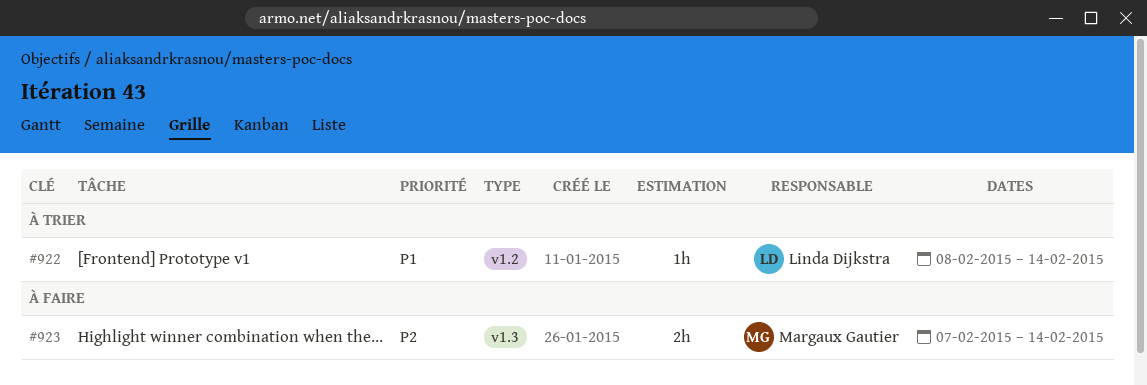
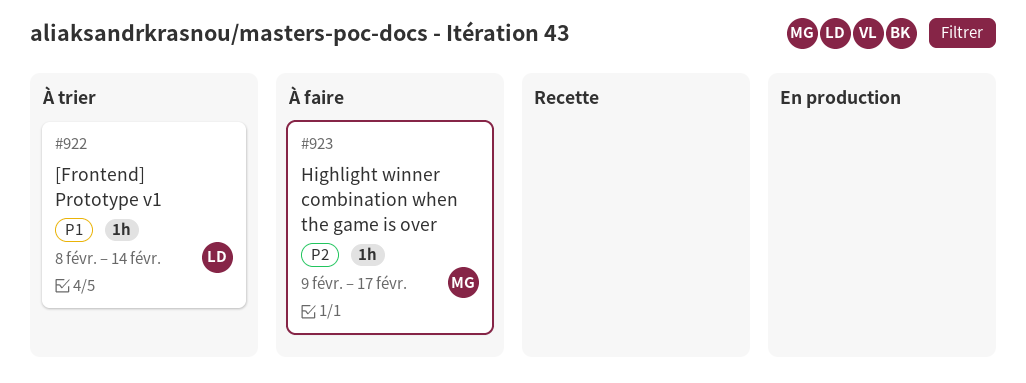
#923, estimate: 2h -> 1h
#923, start: Feb 7 -> Feb 9
#923, due: Feb 14 -> Feb 17

